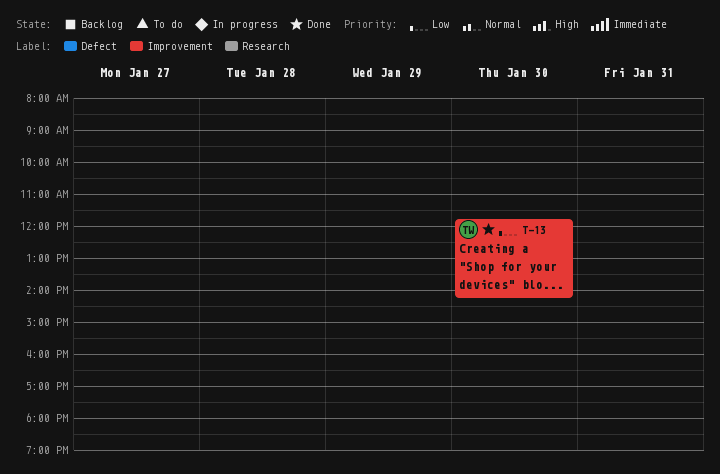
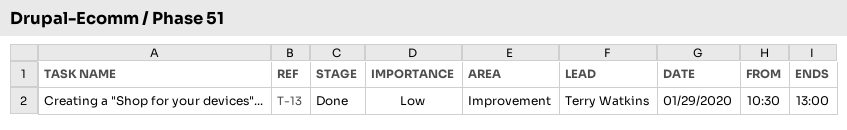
T-13, day: Jan 30 -> Jan 29
T-13, begins: 11:45 -> 10:30
T-13, ends: 14:15 -> 13:00

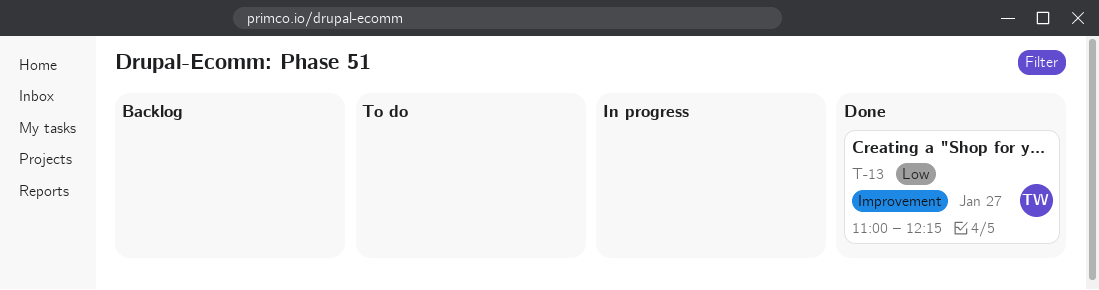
T-13, day: Jan 29 -> Jan 27
T-13, begins: 10:30 -> 11:00
T-13, ends: 13:00 -> 12:15

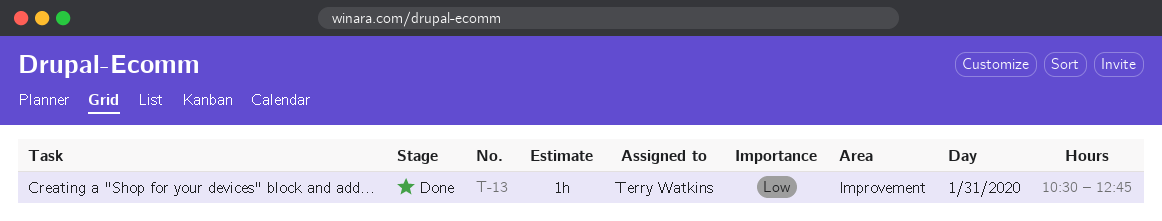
T-13, day: Jan 27 -> Jan 31
T-13, begins: 11:00 -> 10:30
T-13, ends: 12:15 -> 12:45

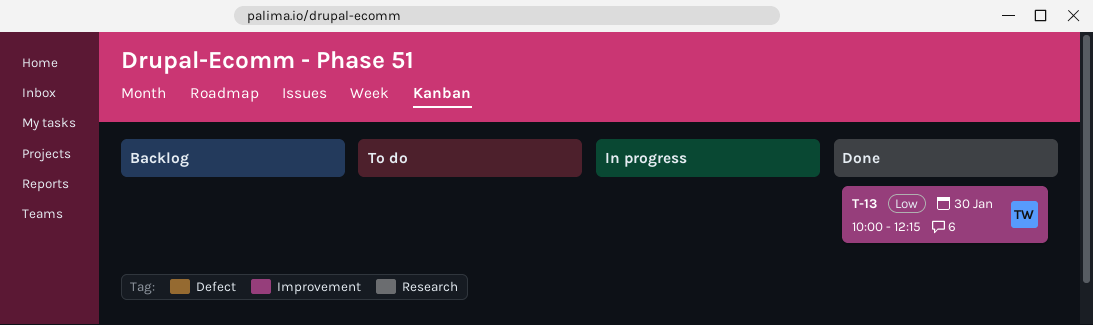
T-13, day: Jan 31 -> Jan 30
T-13, begins: 10:30 -> 10:00
T-13, ends: 12:45 -> 12:15

